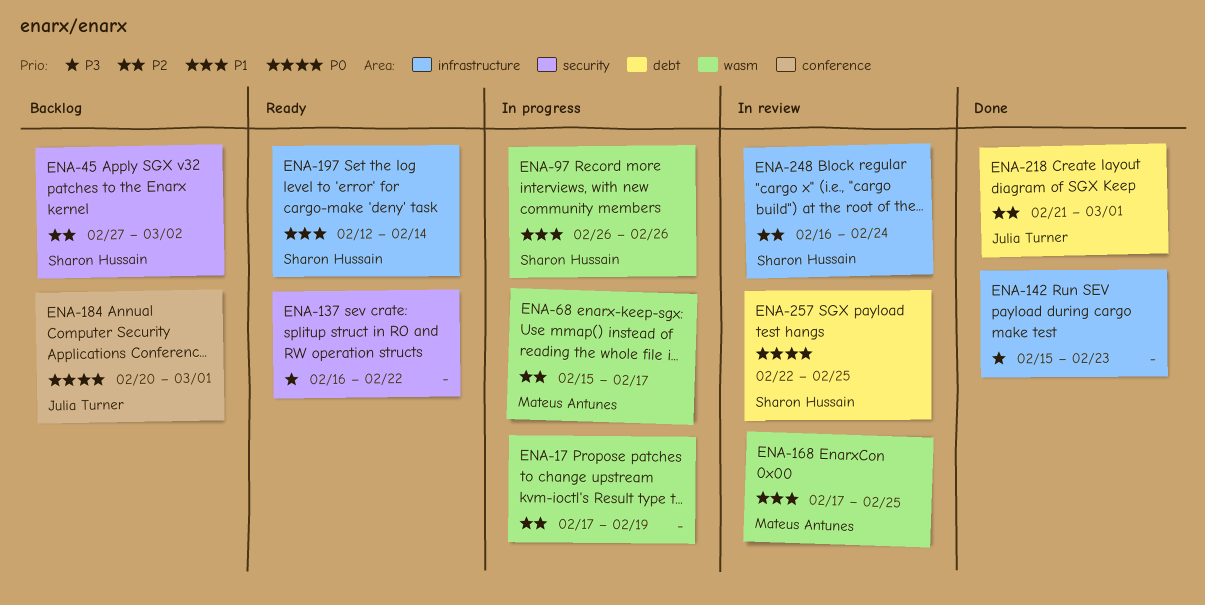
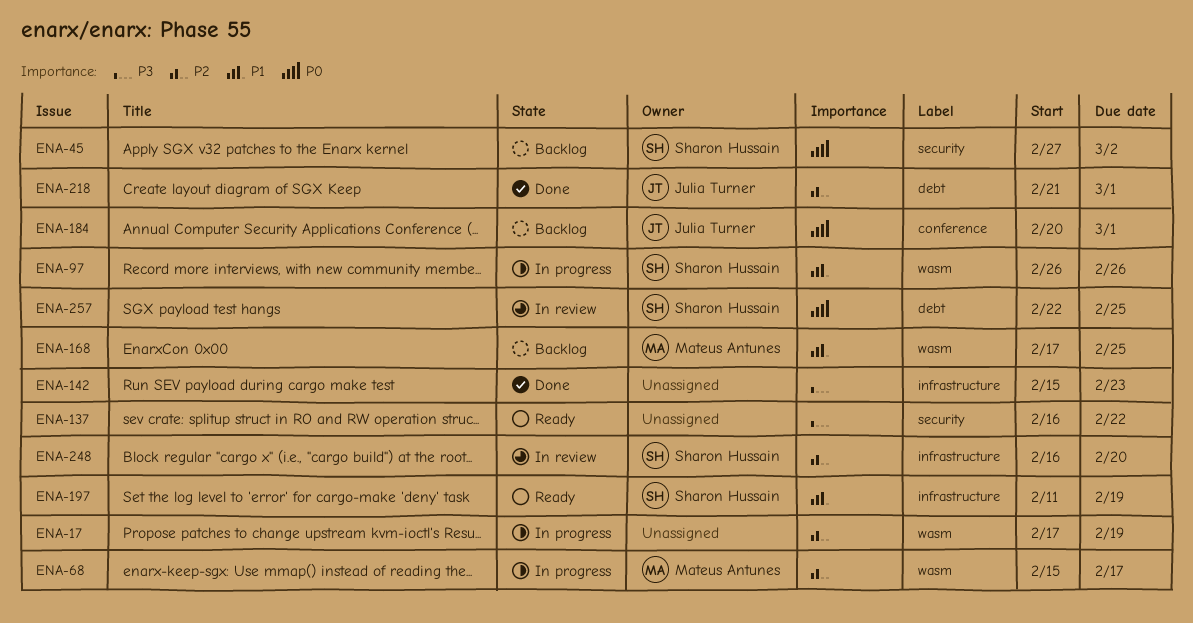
ENA-45, priority: P2 -> P0
ENA-168, status: In review -> Backlog
ENA-197, start: Feb 12 -> Feb 11
ENA-197, due: Feb 14 -> Feb 19
ENA-248, due: Feb 24 -> Feb 20

